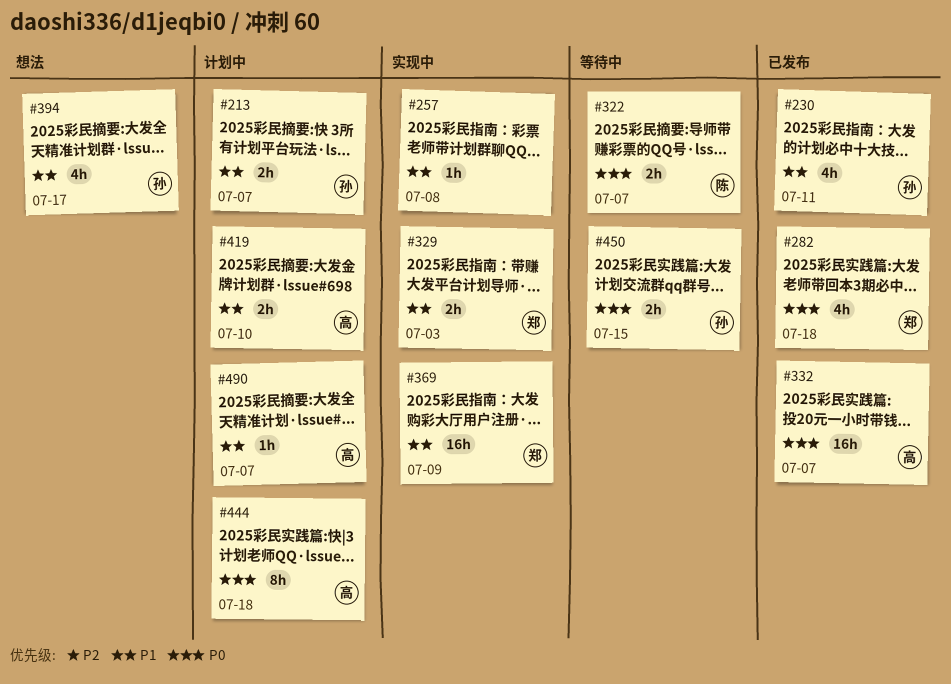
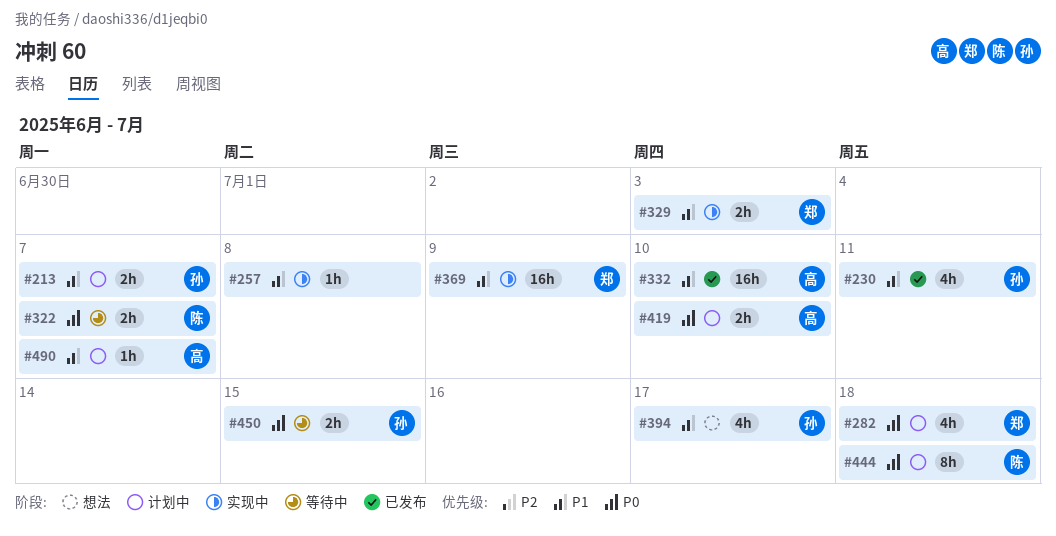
#282, status: 已发布 -> 计划中
#332, priority: P0 -> P1
#332, due: Jul 7 -> Jul 10
#419, priority: P1 -> P0
#444, owner: 高 -> 陈

